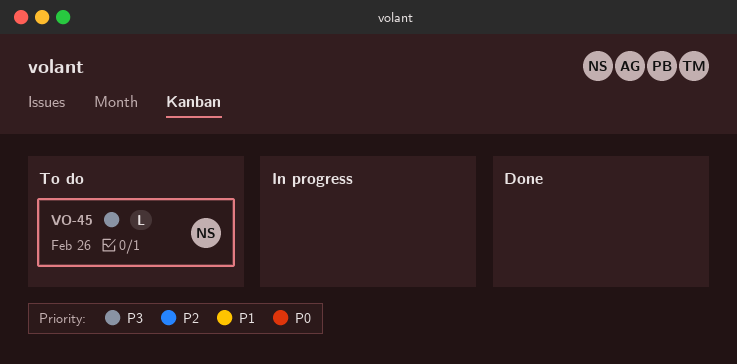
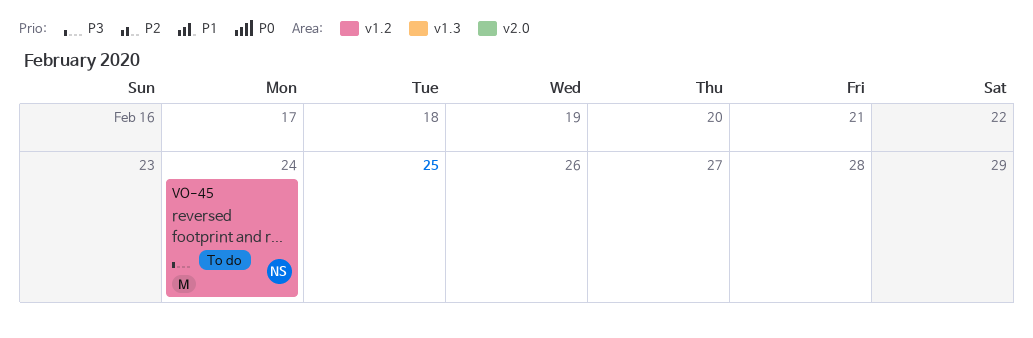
VO-45, estimate: L -> M
VO-45, due: Feb 26 -> Feb 24

